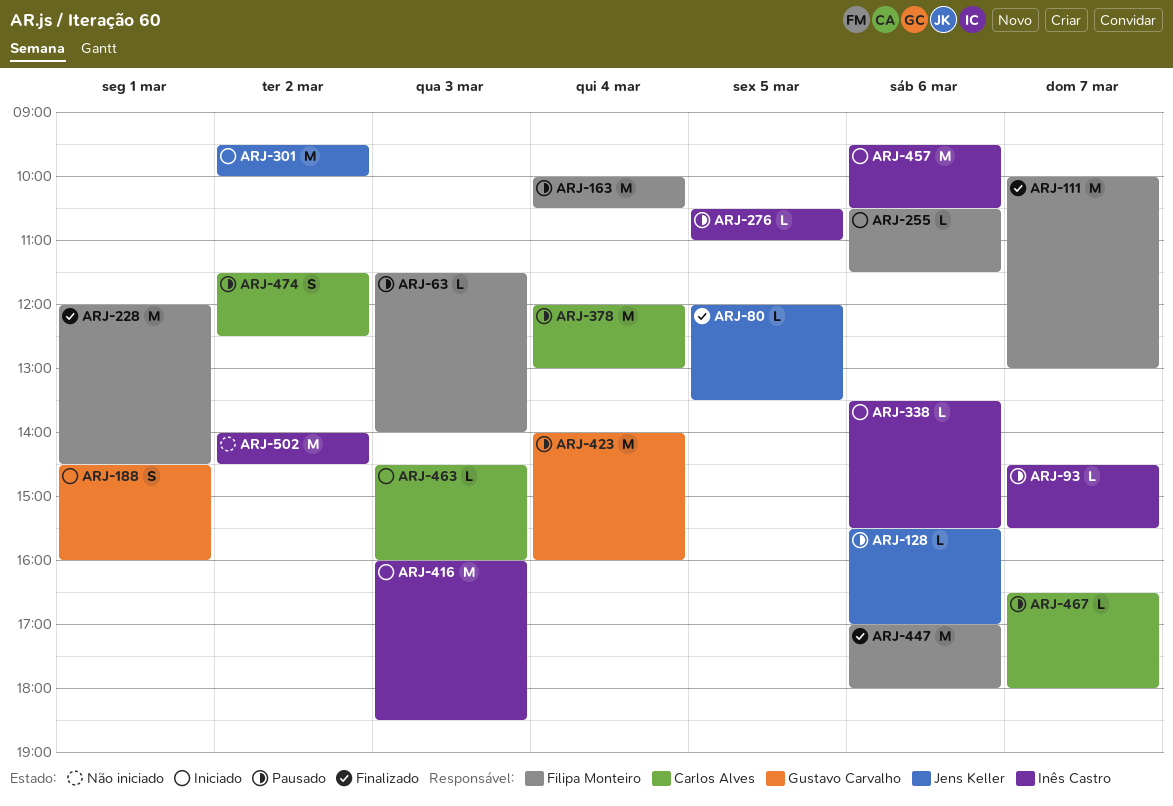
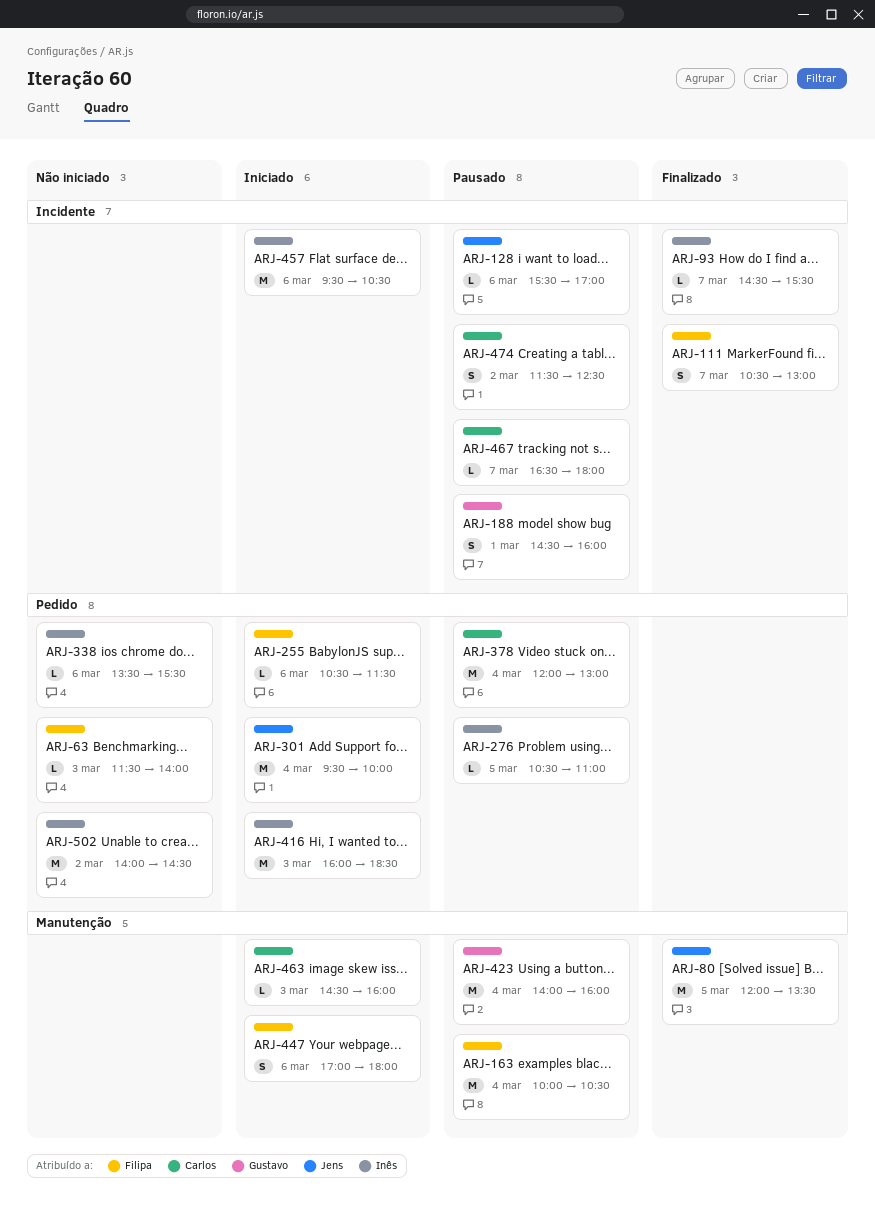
ARJ-63, status: Pausado -> Não iniciado
ARJ-80, estimate: L -> M
ARJ-93, status: Pausado -> Finalizado
ARJ-111, estimate: M -> S
ARJ-111, begins: 10:00 -> 10:30
ARJ-188, status: Iniciado -> Pausado
ARJ-228: present -> none
ARJ-301, day: Mar 2 -> Mar 4
ARJ-338, status: Iniciado -> Não iniciado
ARJ-447, status: Finalizado -> Iniciado
ARJ-447, estimate: M -> S

